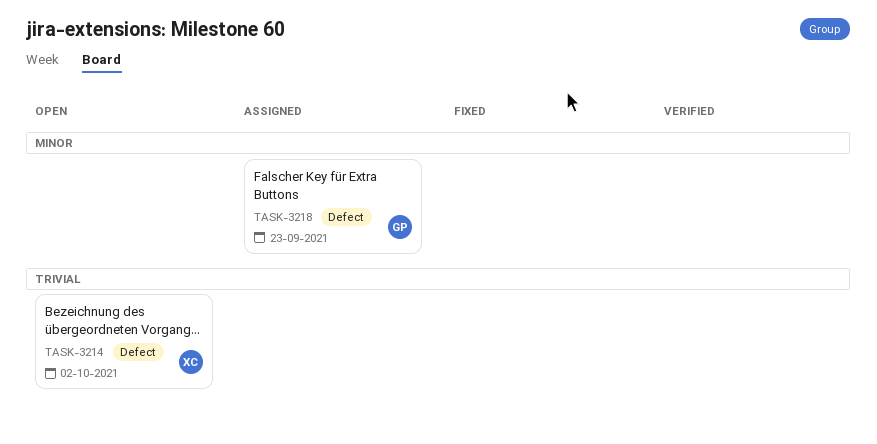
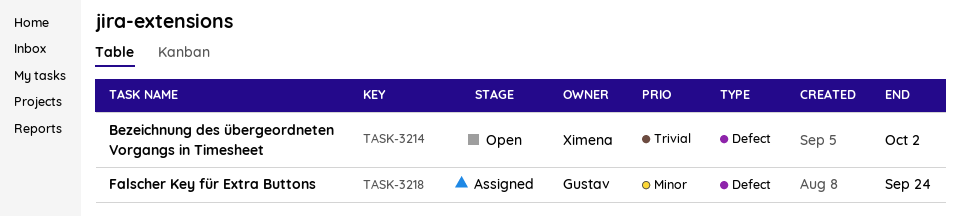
TASK-3218, due: Sep 23 -> Sep 24

